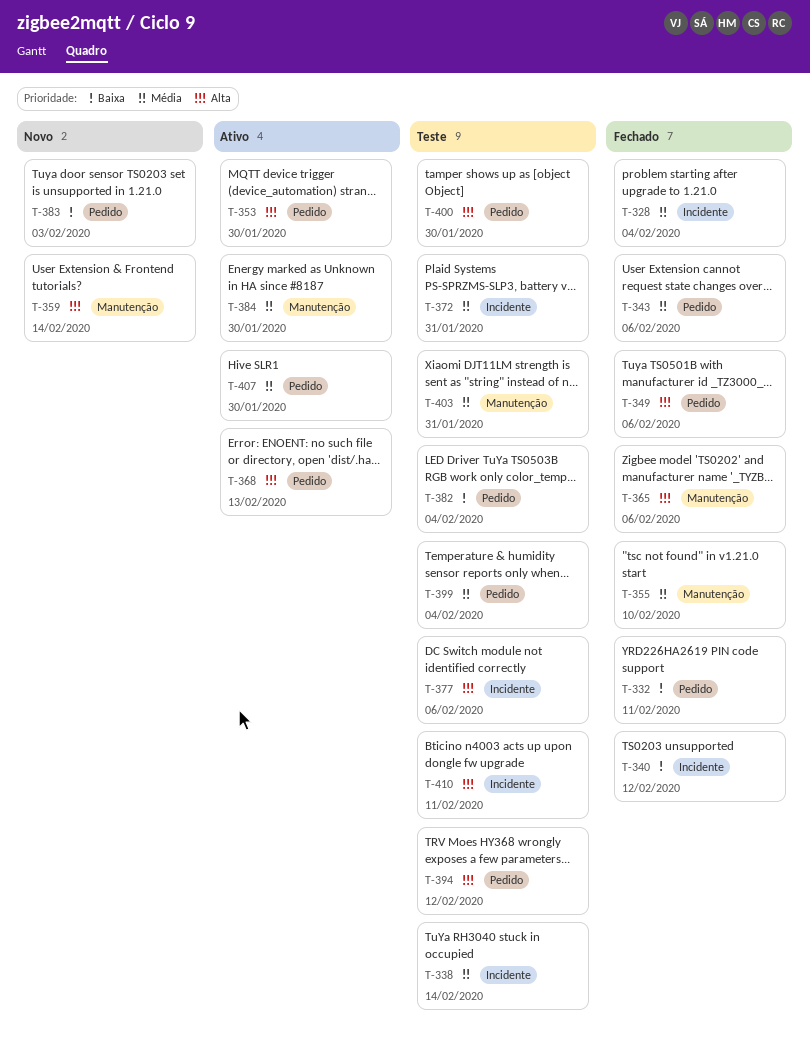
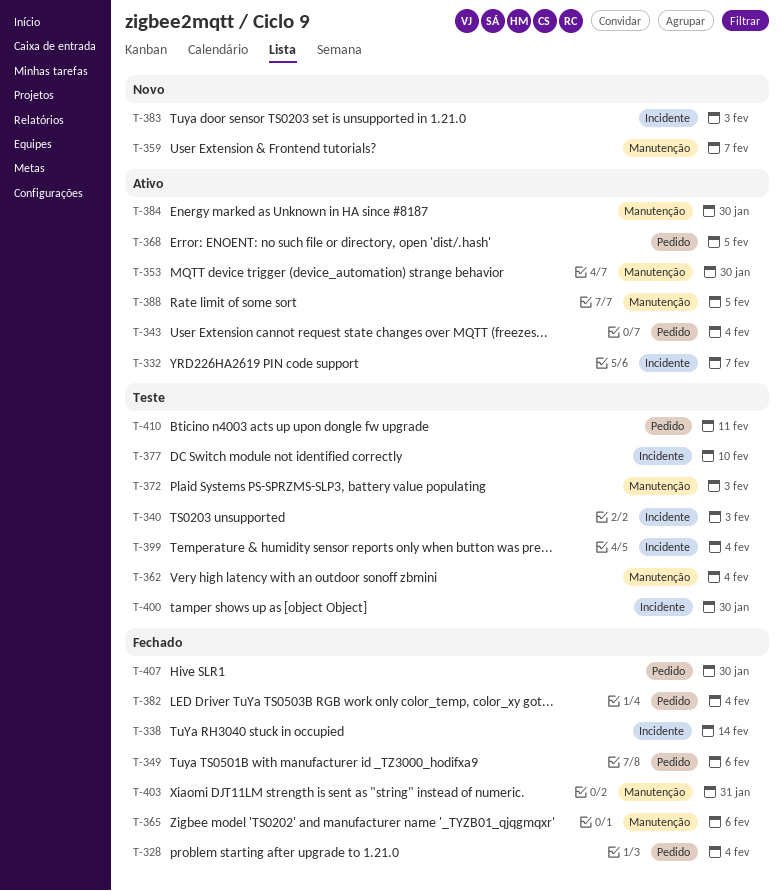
T-328, label: Incidente -> Pedido
T-332, status: Fechado -> Ativo
T-332, label: Pedido -> Incidente
T-332, due: Feb 11 -> Feb 7
T-338, status: Teste -> Fechado
T-340, status: Fechado -> Teste
T-340, due: Feb 12 -> Feb 3
T-343, status: Fechado -> Ativo
T-343, due: Feb 6 -> Feb 4
T-353, label: Pedido -> Manutenção
T-355: present -> none
T-359, due: Feb 14 -> Feb 7
T-362: none -> present
T-368, due: Feb 13 -> Feb 5
T-372, label: Incidente -> Manutenção
T-372, due: Jan 31 -> Feb 3
T-377, due: Feb 6 -> Feb 10
T-382, status: Teste -> Fechado
T-383, label: Pedido -> Incidente
T-388: none -> present
T-394: present -> none
T-399, label: Pedido -> Incidente
T-400, label: Pedido -> Incidente
T-403, status: Teste -> Fechado
T-407, status: Ativo -> Fechado
T-410, label: Incidente -> Pedido

